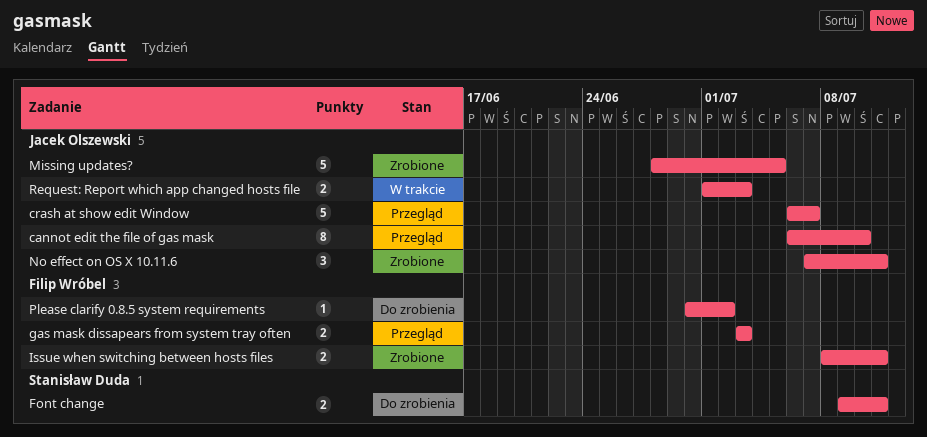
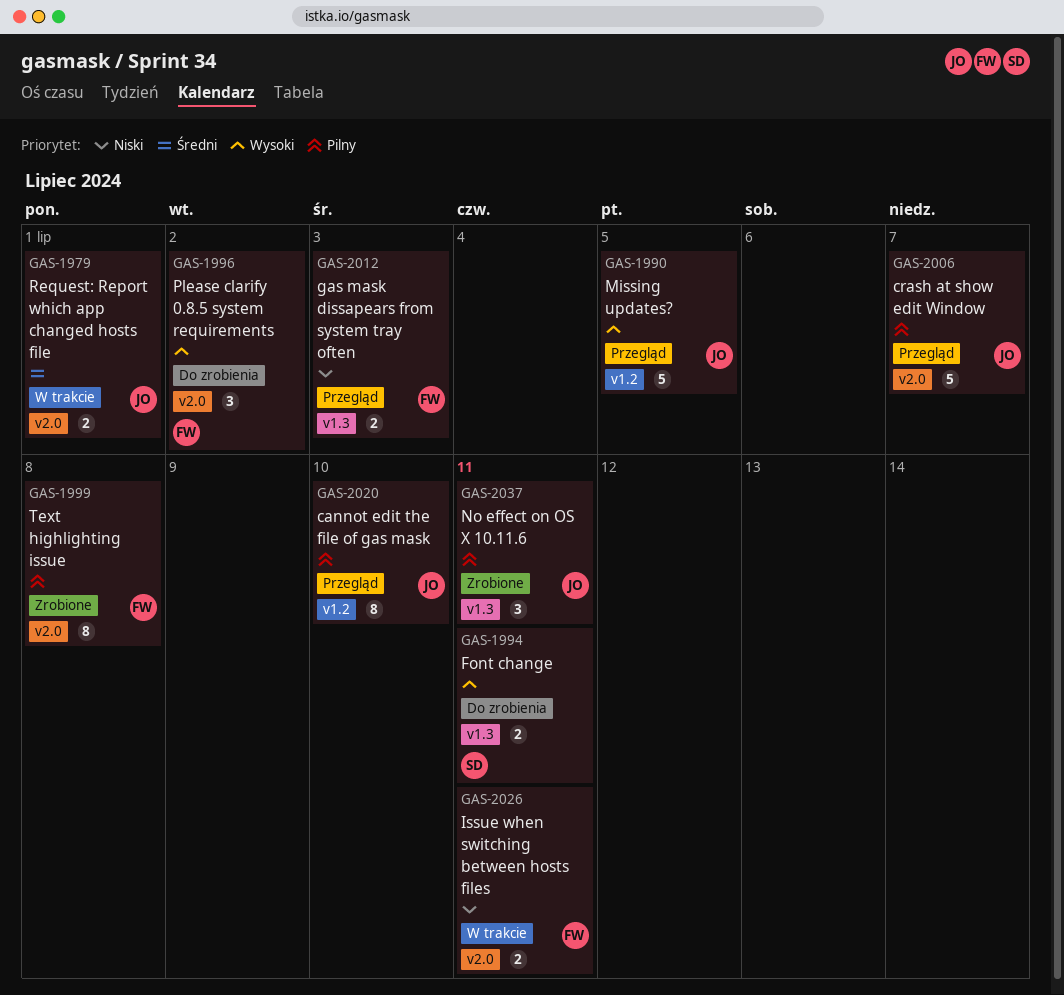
Issue when switching between hosts files, status: Zrobione -> W trakcie
Missing updates?, status: Zrobione -> Przegląd
Please clarify 0.8.5 system requirements, estimate: 1 -> 3
Request: Report which app changed hosts file, due: Jul 3 -> Jul 1
Text highlighting issue: none -> present

